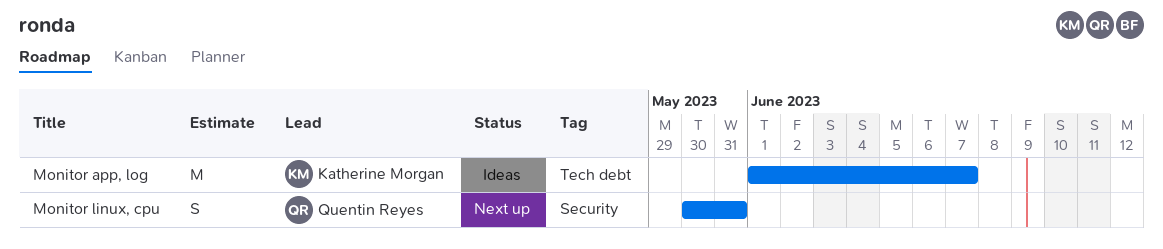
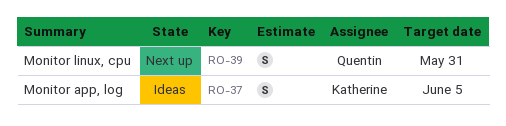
Monitor app, log, estimate: M -> S
Monitor app, log, due: Jun 7 -> Jun 5

